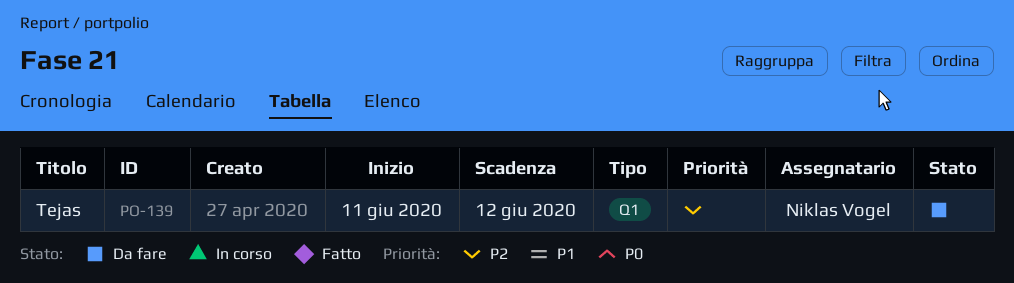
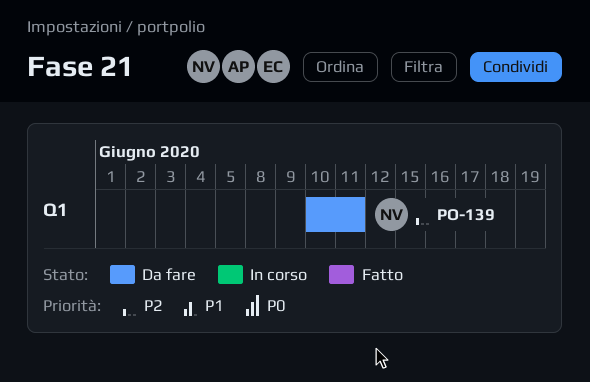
PO-139, start: Jun 11 -> Jun 10
PO-139, due: Jun 12 -> Jun 11

